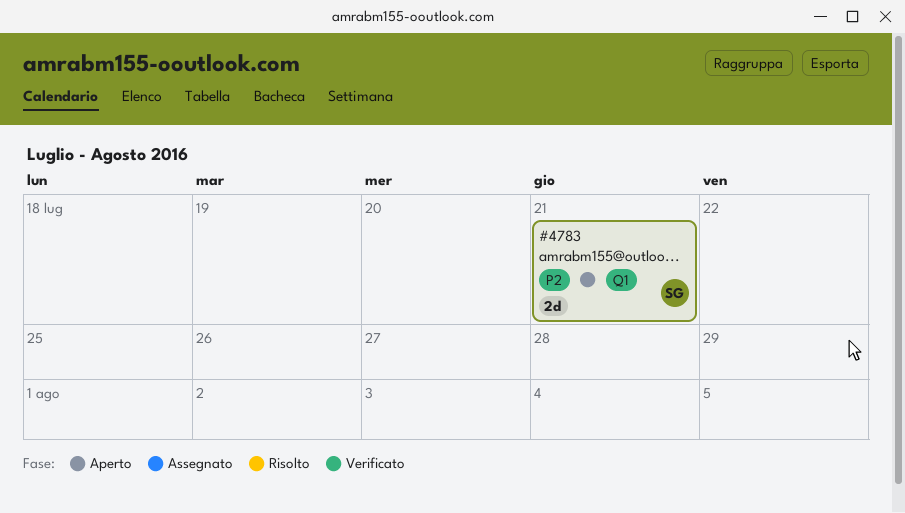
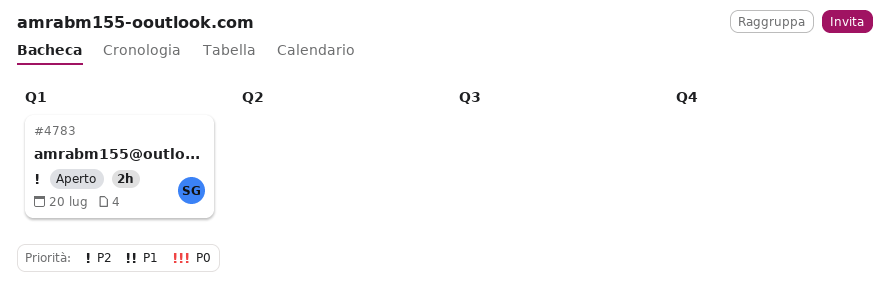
#4783, estimate: 2d -> 2h
#4783, due: Jul 21 -> Jul 20

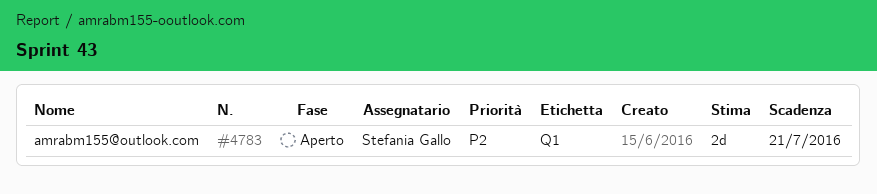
#4783, estimate: 2h -> 2d
#4783, due: Jul 20 -> Jul 21

